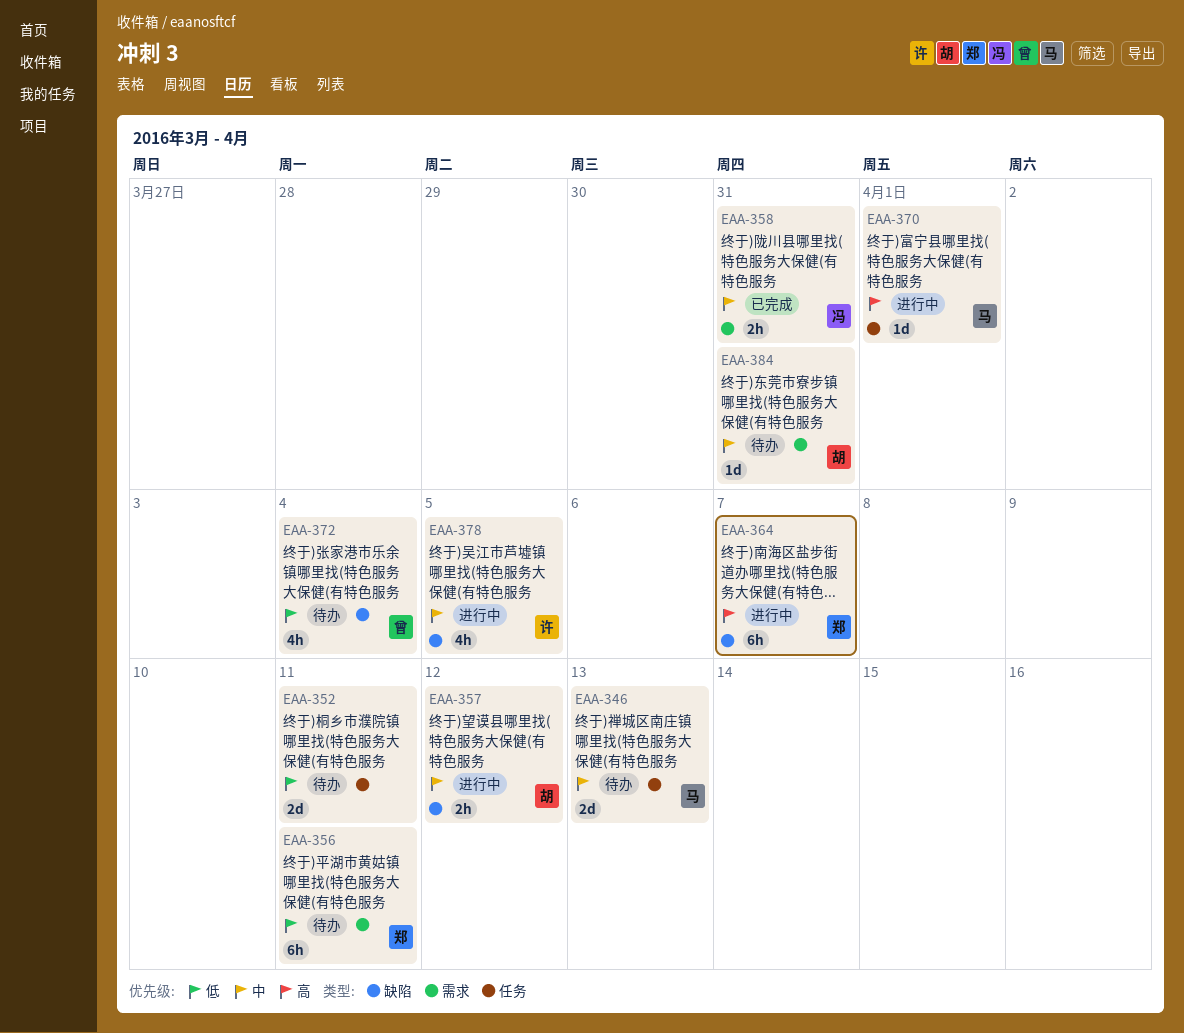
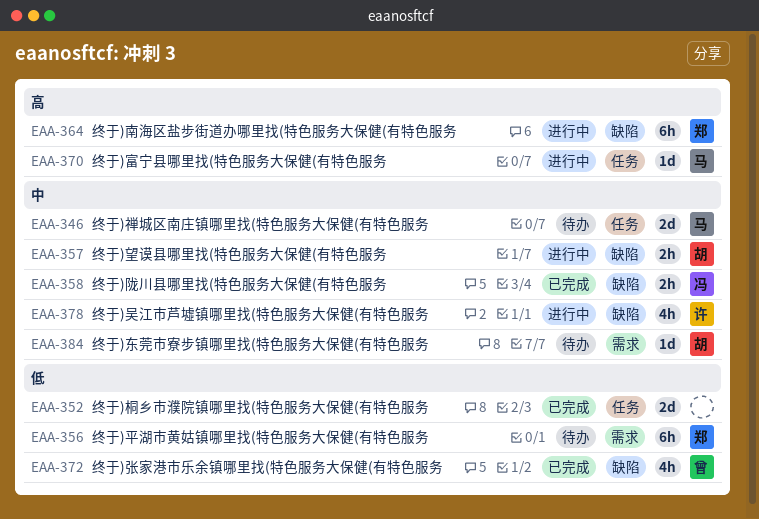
EAA-352, status: 待办 -> 已完成
EAA-358, label: 需求 -> 缺陷
EAA-372, status: 待办 -> 已完成

